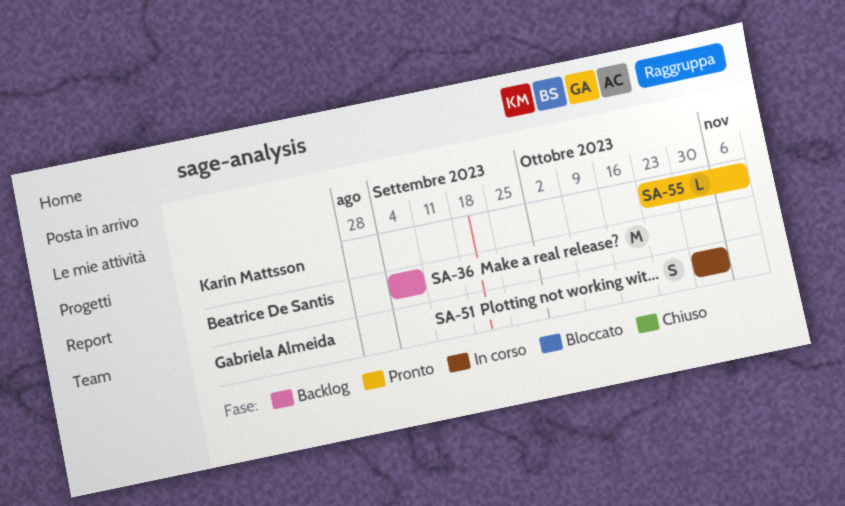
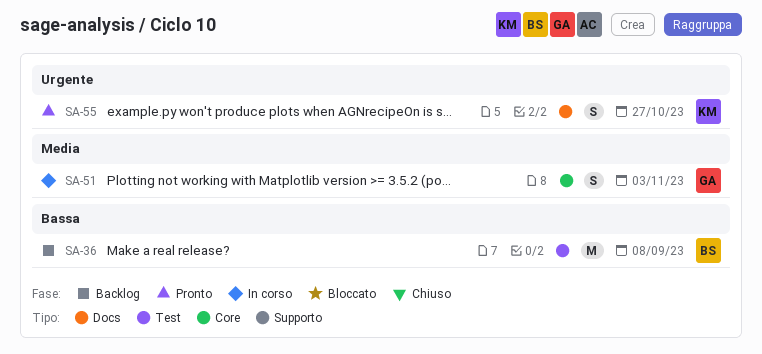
SA-55, estimate: L -> S
SA-55, due: Nov 10 -> Oct 27

